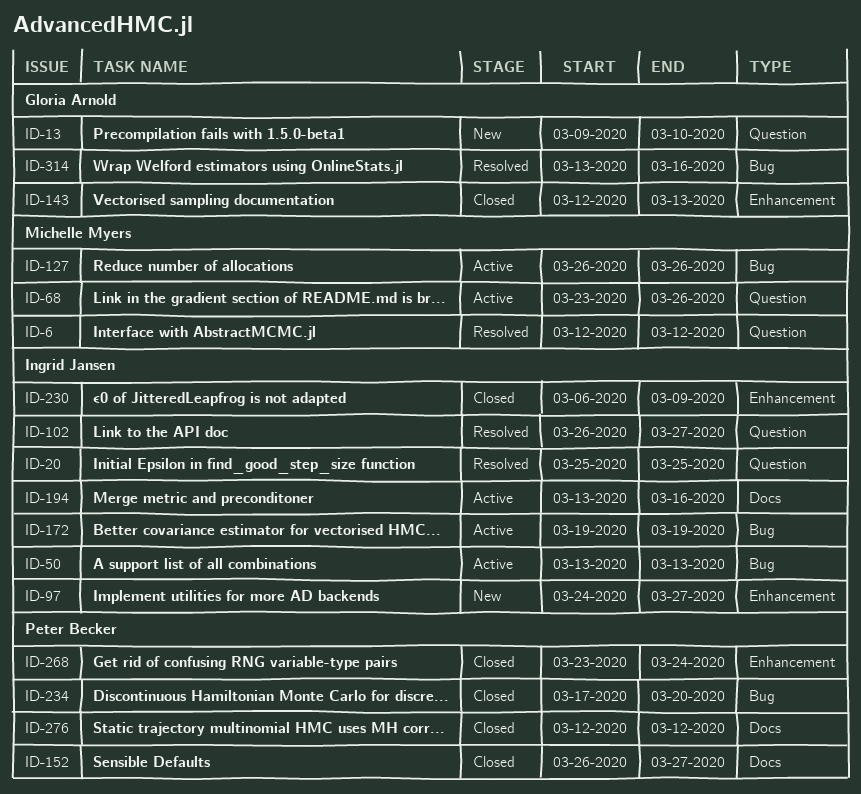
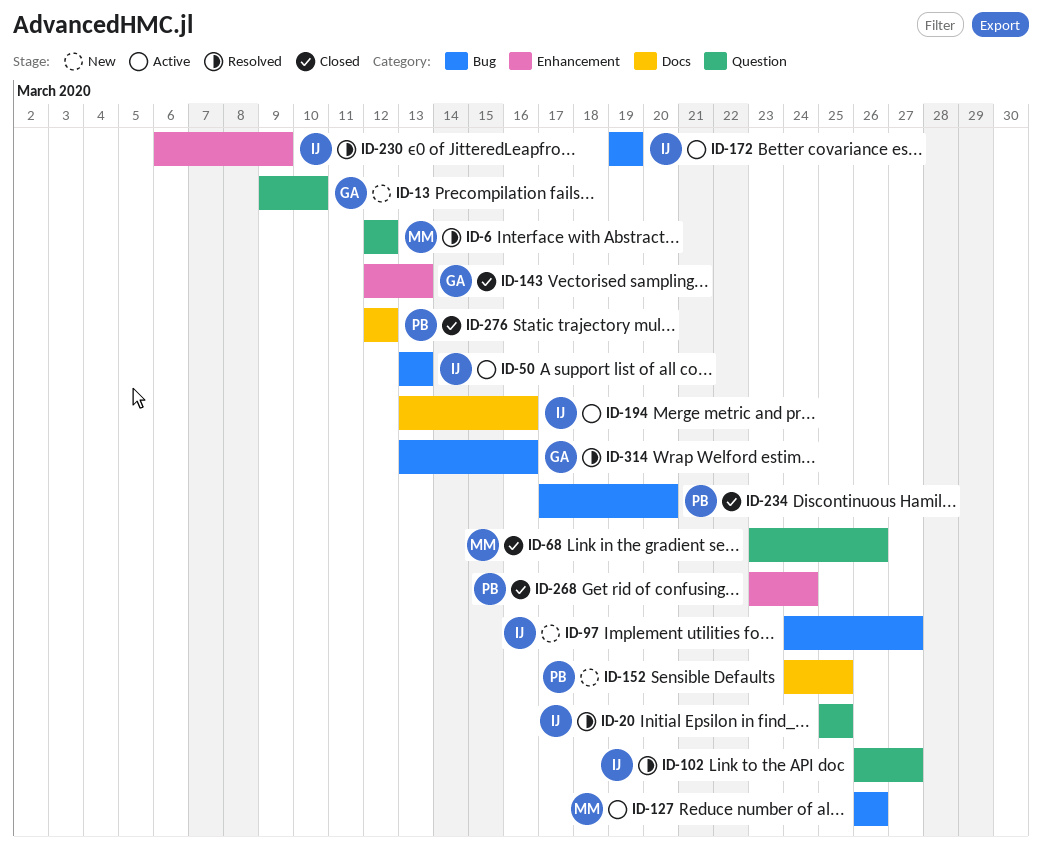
ID-68, status: Active -> Closed
ID-97, label: Enhancement -> Bug
ID-152, status: Closed -> New
ID-152, start: Mar 26 -> Mar 24
ID-152, due: Mar 27 -> Mar 25
ID-230, status: Closed -> Resolved

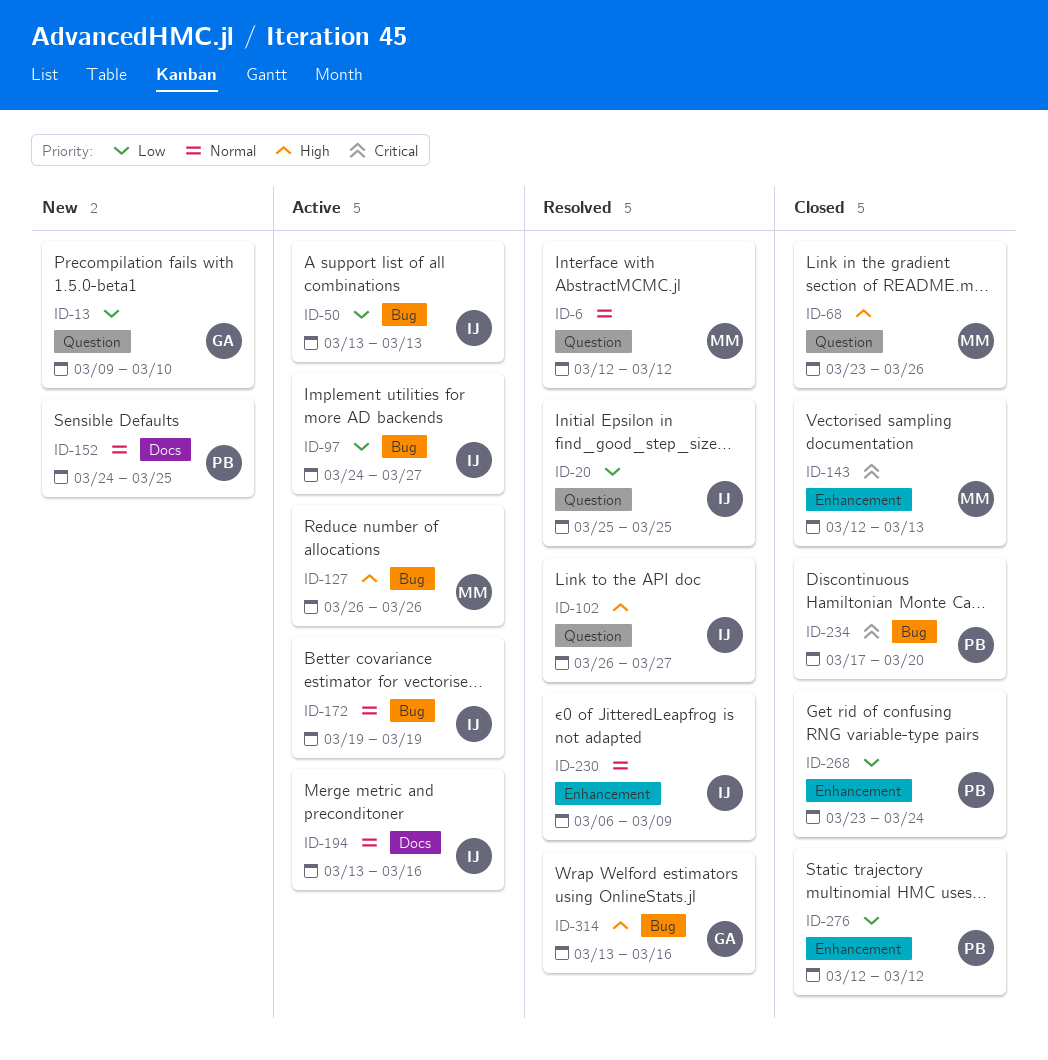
ID-97, status: New -> Active
ID-143, owner: GA -> MM
ID-276, label: Docs -> Enhancement

